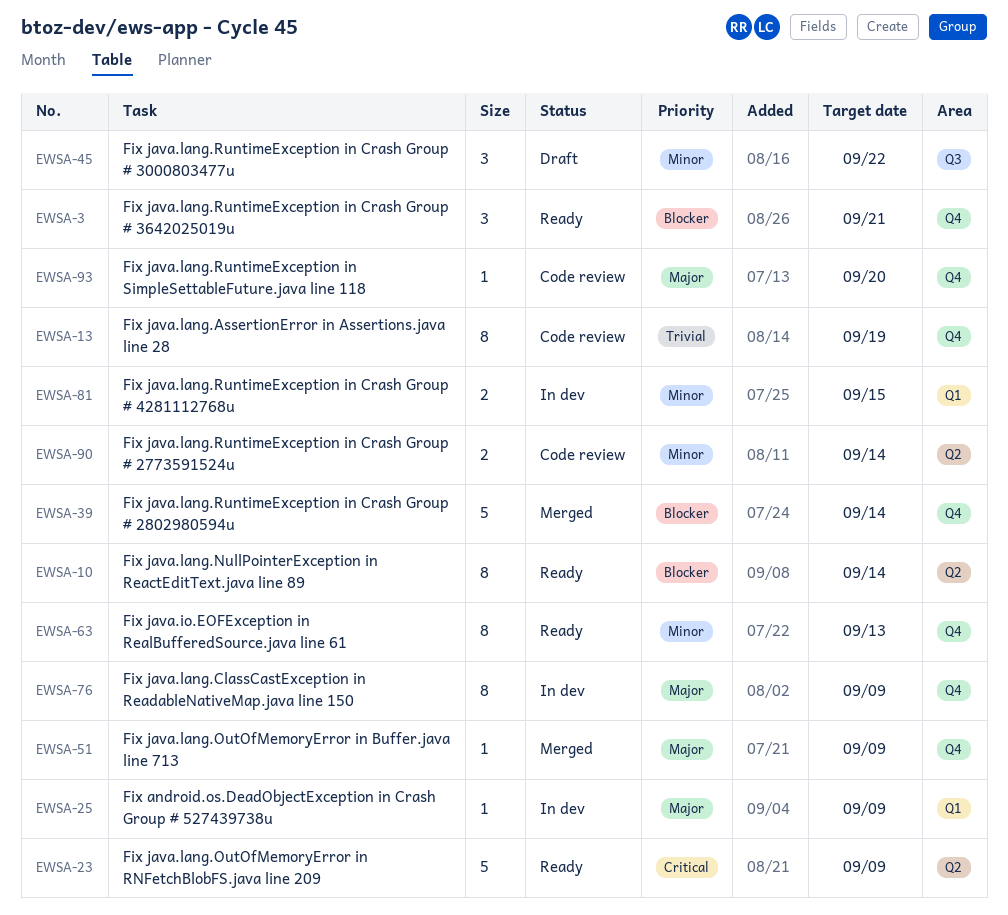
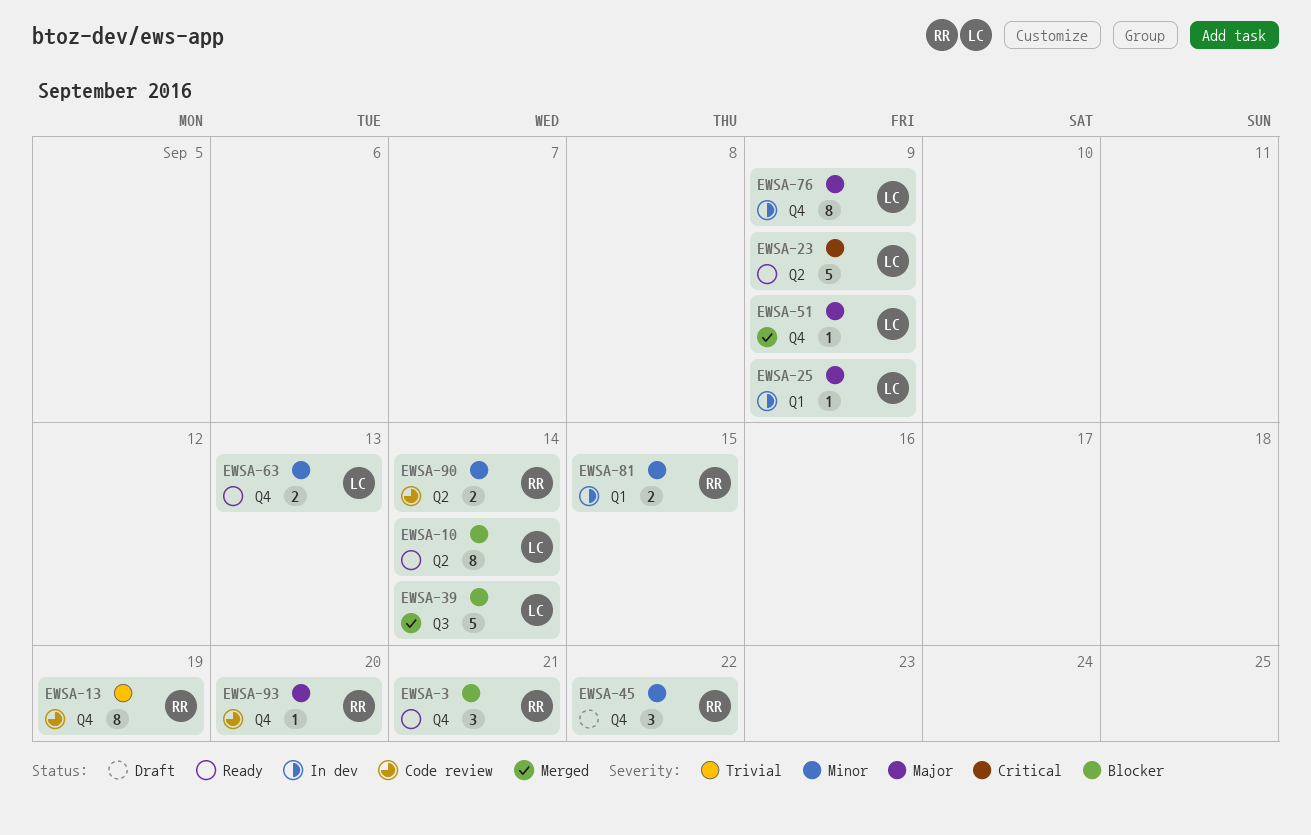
EWSA-39, label: Q4 -> Q3
EWSA-45, label: Q3 -> Q4
EWSA-63, estimate: 8 -> 2

